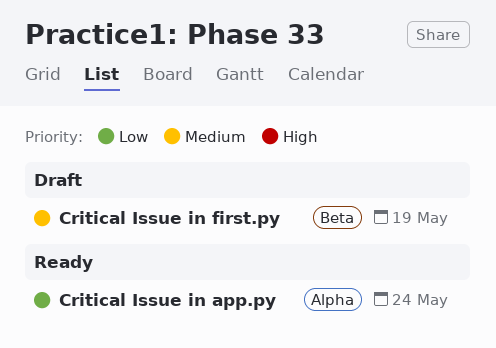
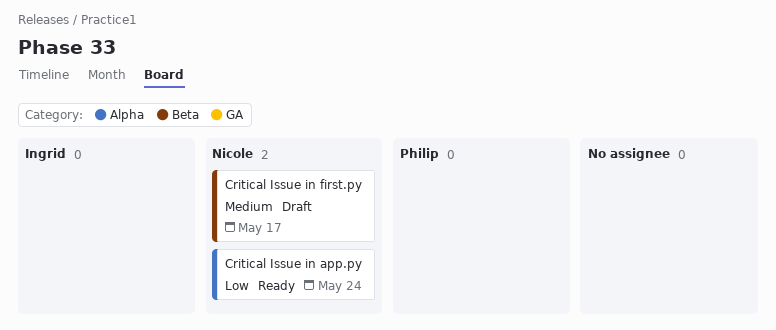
Critical Issue in first.py, due: May 19 -> May 17

